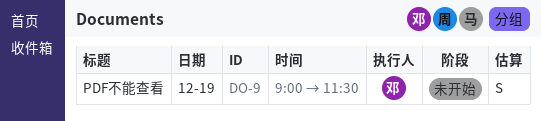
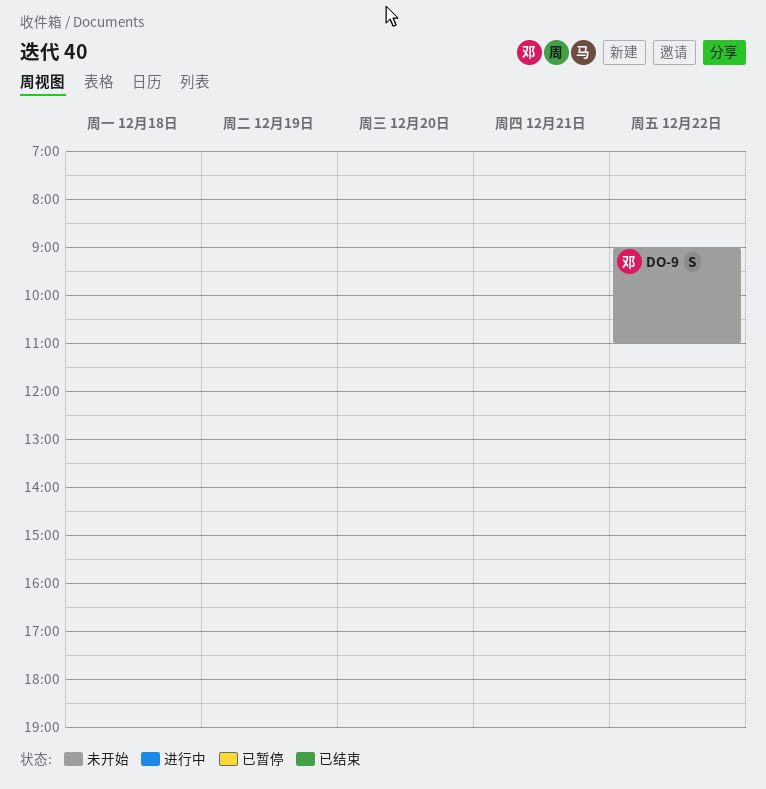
DO-9, day: Dec 19 -> Dec 22
DO-9, ends: 11:30 -> 11:00

